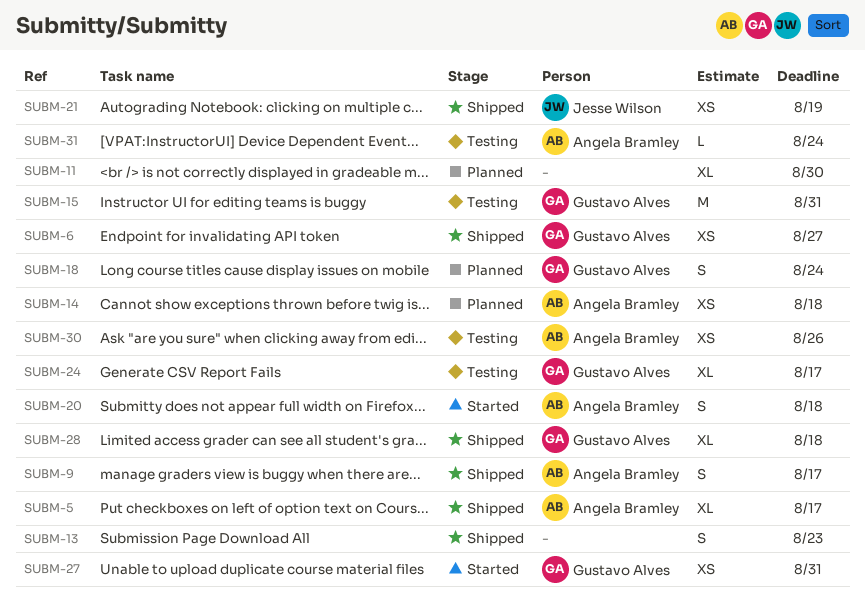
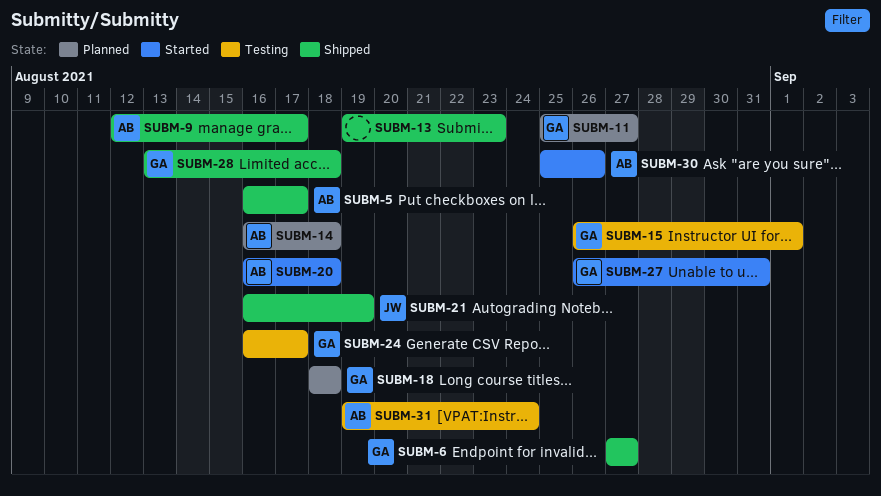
SUBM-11, owner: none -> Gustavo Alves
SUBM-11, due: Aug 30 -> Aug 27
SUBM-15, due: Aug 31 -> Sep 1
SUBM-18, due: Aug 24 -> Aug 18
SUBM-30, status: Testing -> Started

